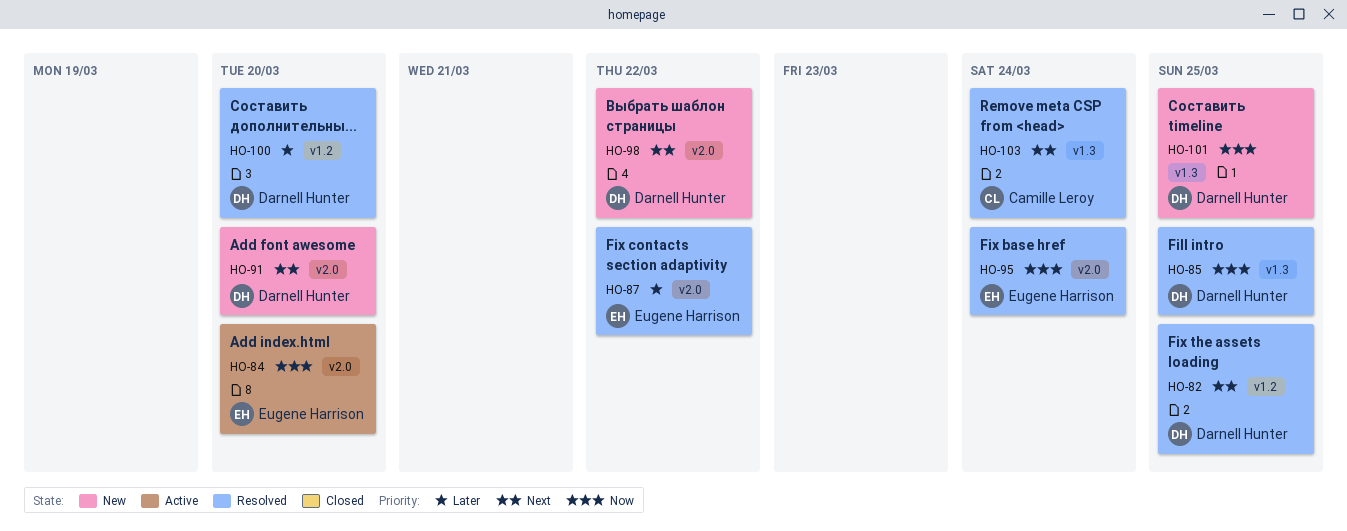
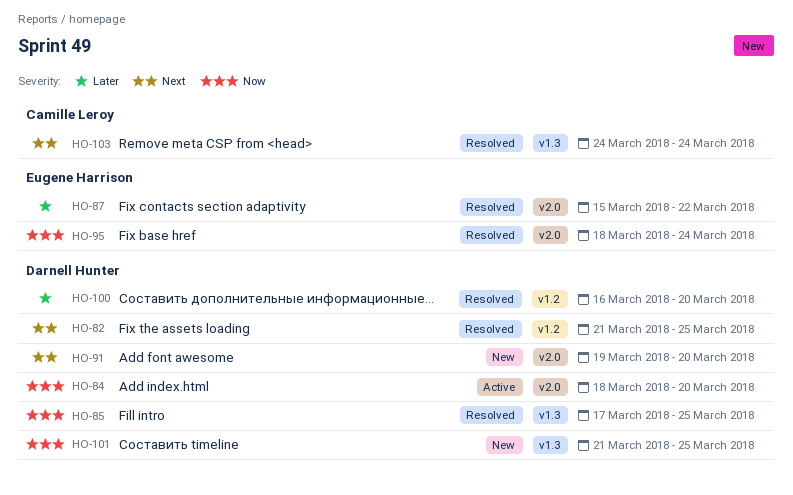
HO-84, owner: Eugene Harrison -> Darnell Hunter
HO-98: present -> none

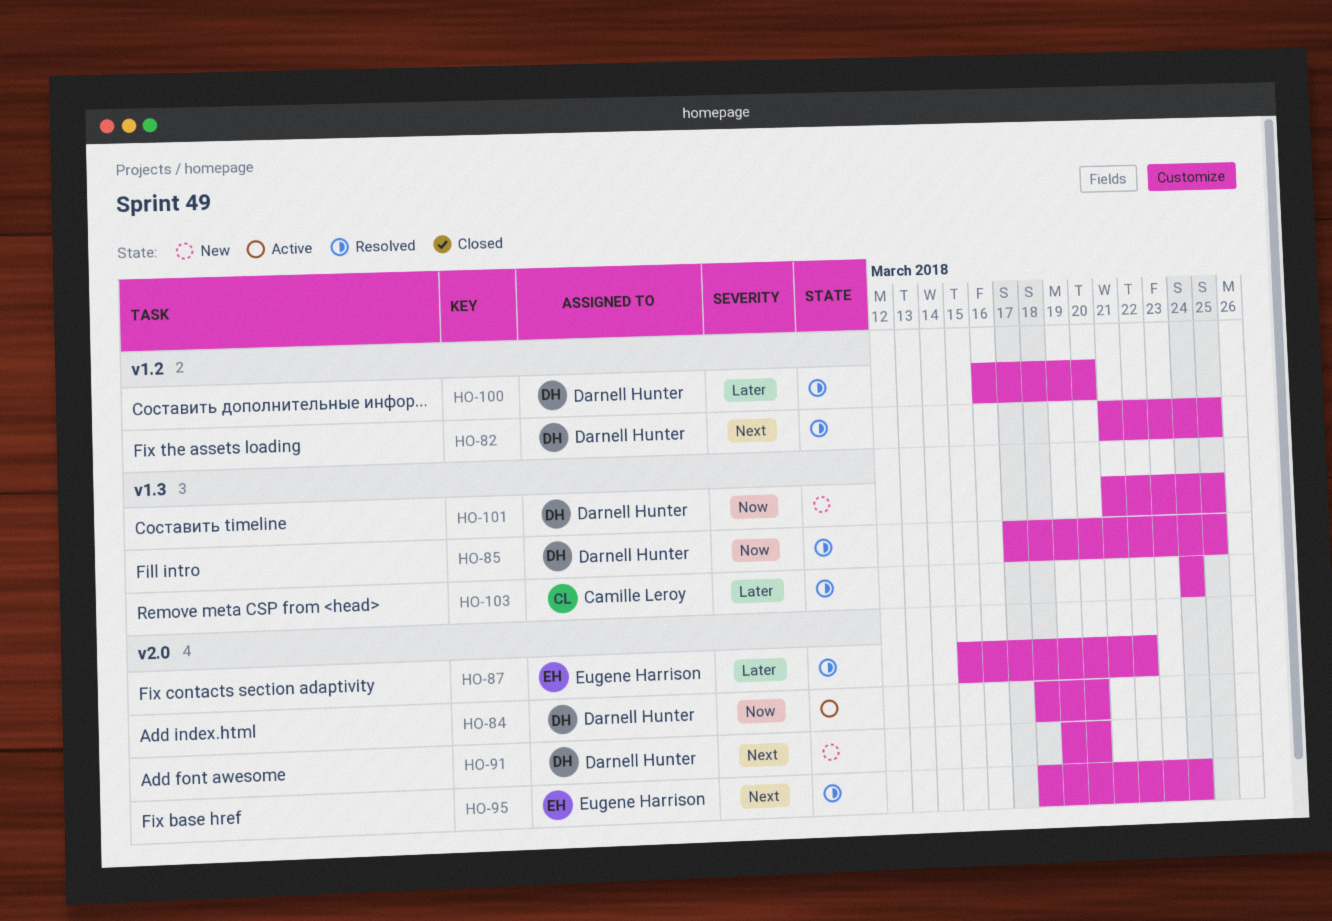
HO-95, priority: Now -> Next
HO-103, priority: Next -> Later

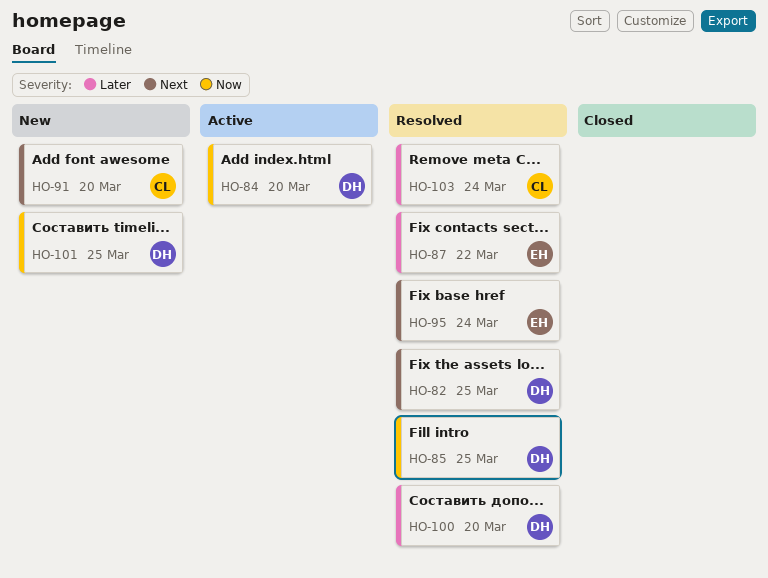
HO-91, owner: Darnell Hunter -> Camille Leroy

